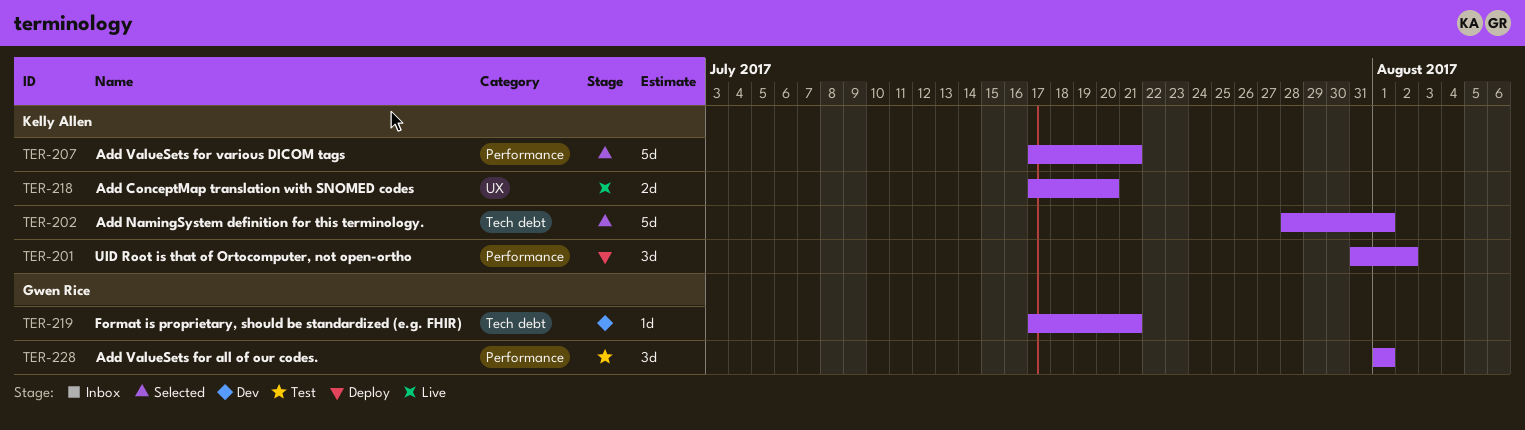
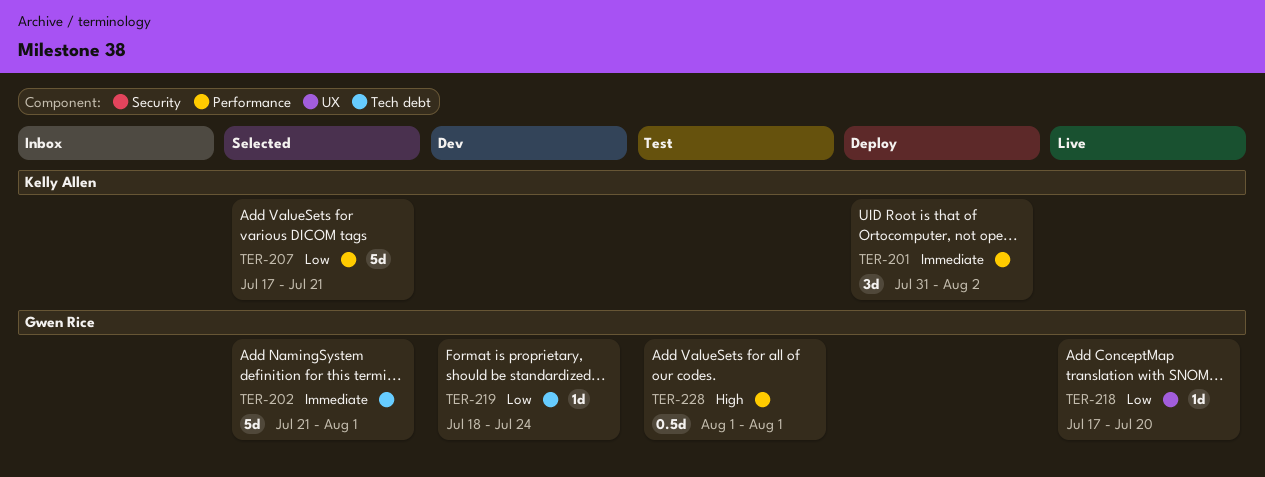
TER-202, owner: Kelly Allen -> Gwen Rice
TER-202, start: Jul 28 -> Jul 21
TER-218, owner: Kelly Allen -> Gwen Rice
TER-218, estimate: 2d -> 1d
TER-219, start: Jul 17 -> Jul 18
TER-219, due: Jul 21 -> Jul 24
TER-228, estimate: 3d -> 0.5d

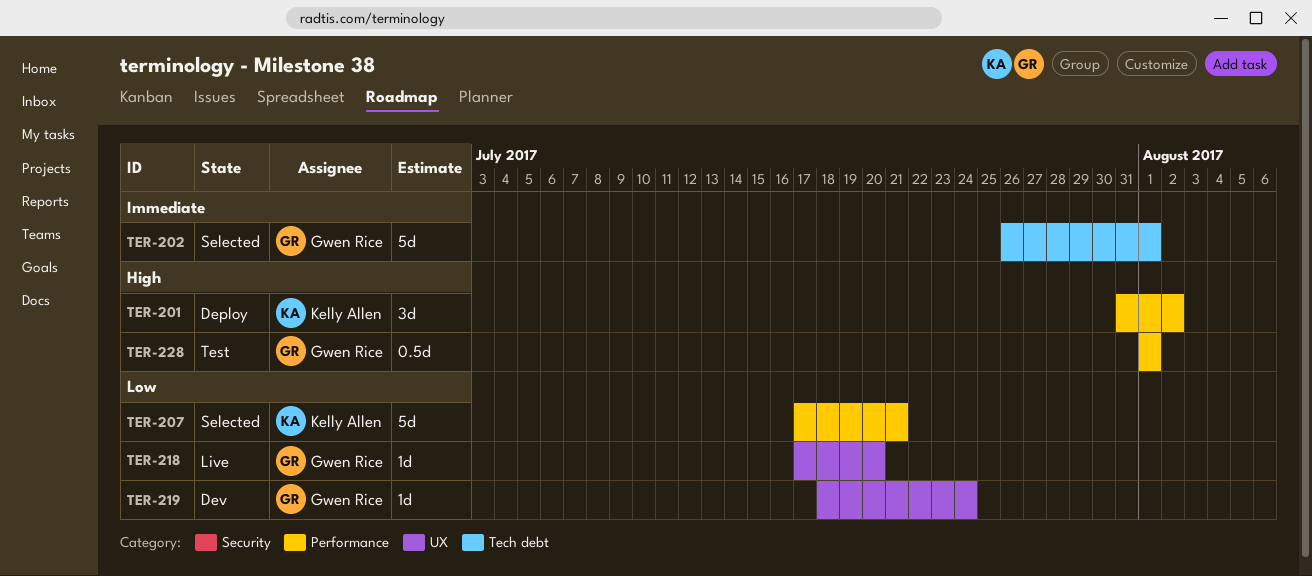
TER-201, priority: Immediate -> High
TER-202, start: Jul 21 -> Jul 26
TER-219, label: Tech debt -> UX

